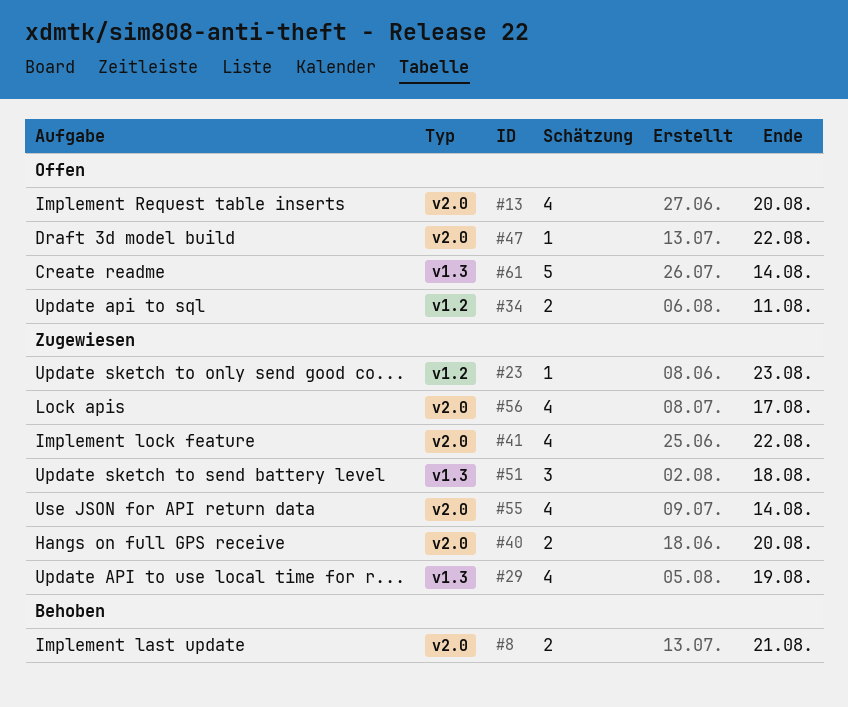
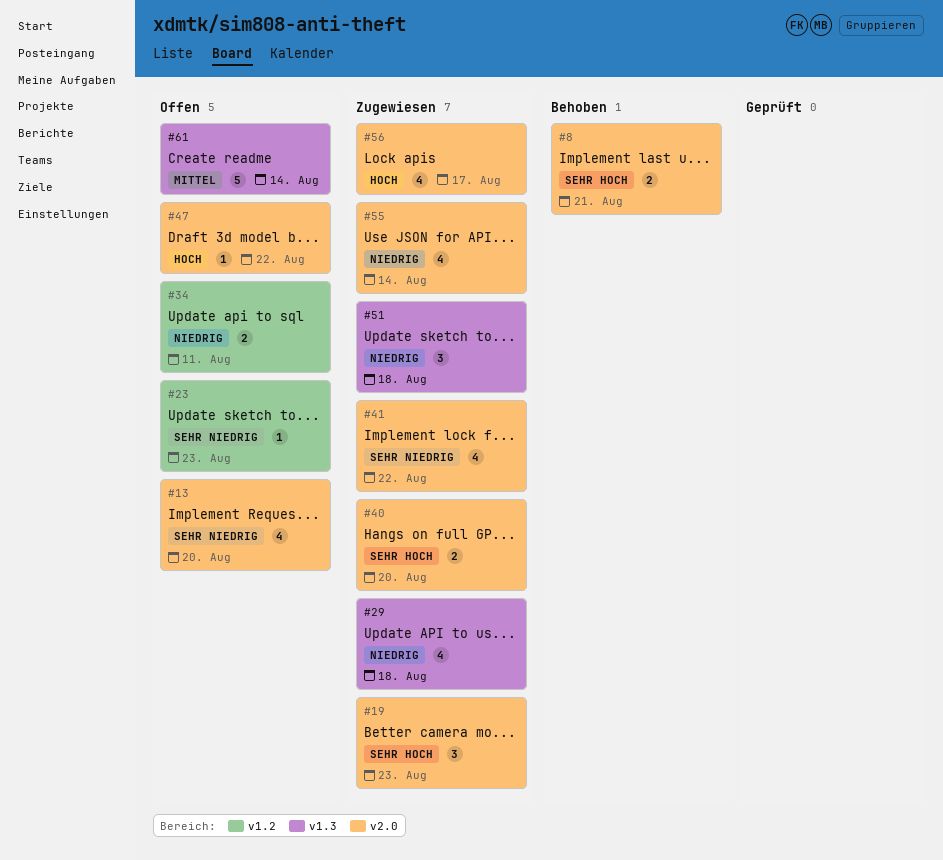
#19: none -> present
#23, status: Zugewiesen -> Offen
#29, due: Aug 19 -> Aug 18

